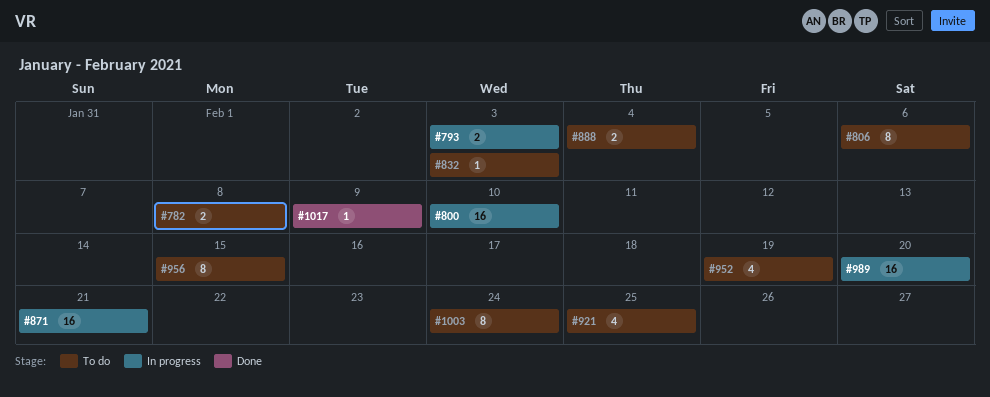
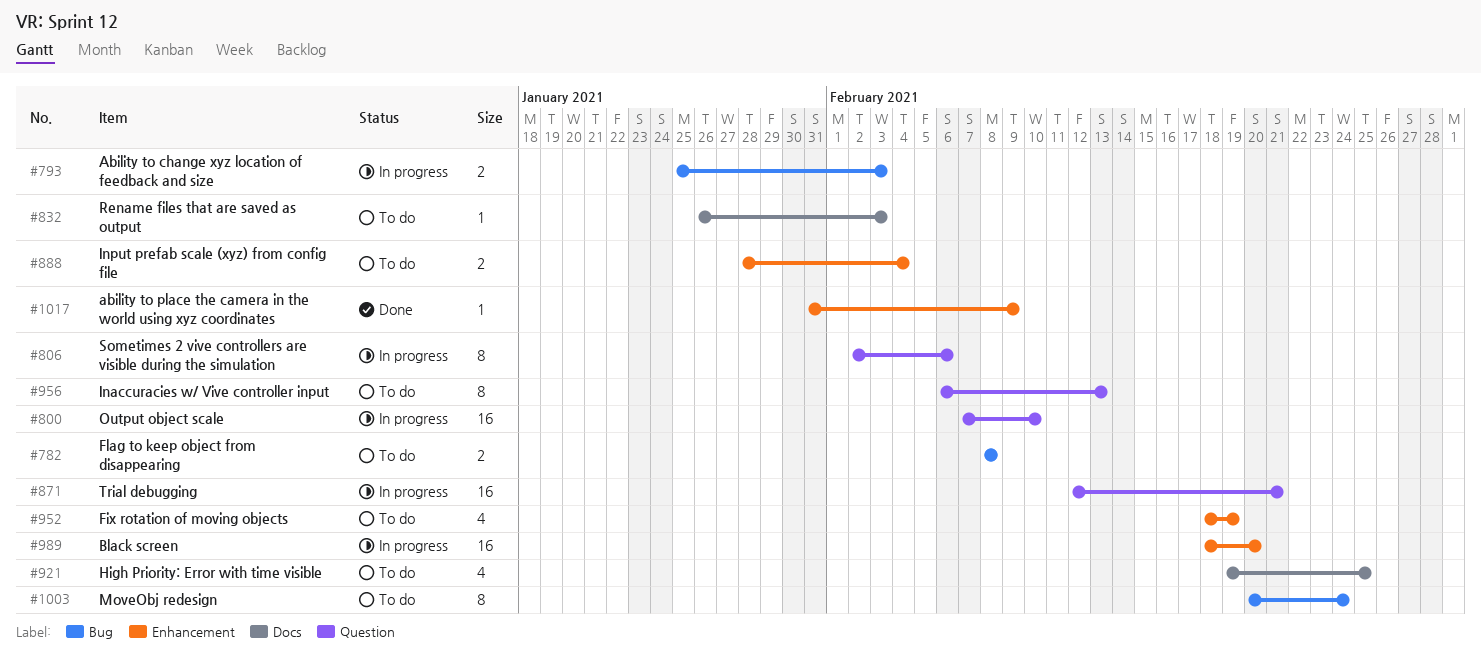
#806, status: To do -> In progress
#956, due: Feb 15 -> Feb 13

